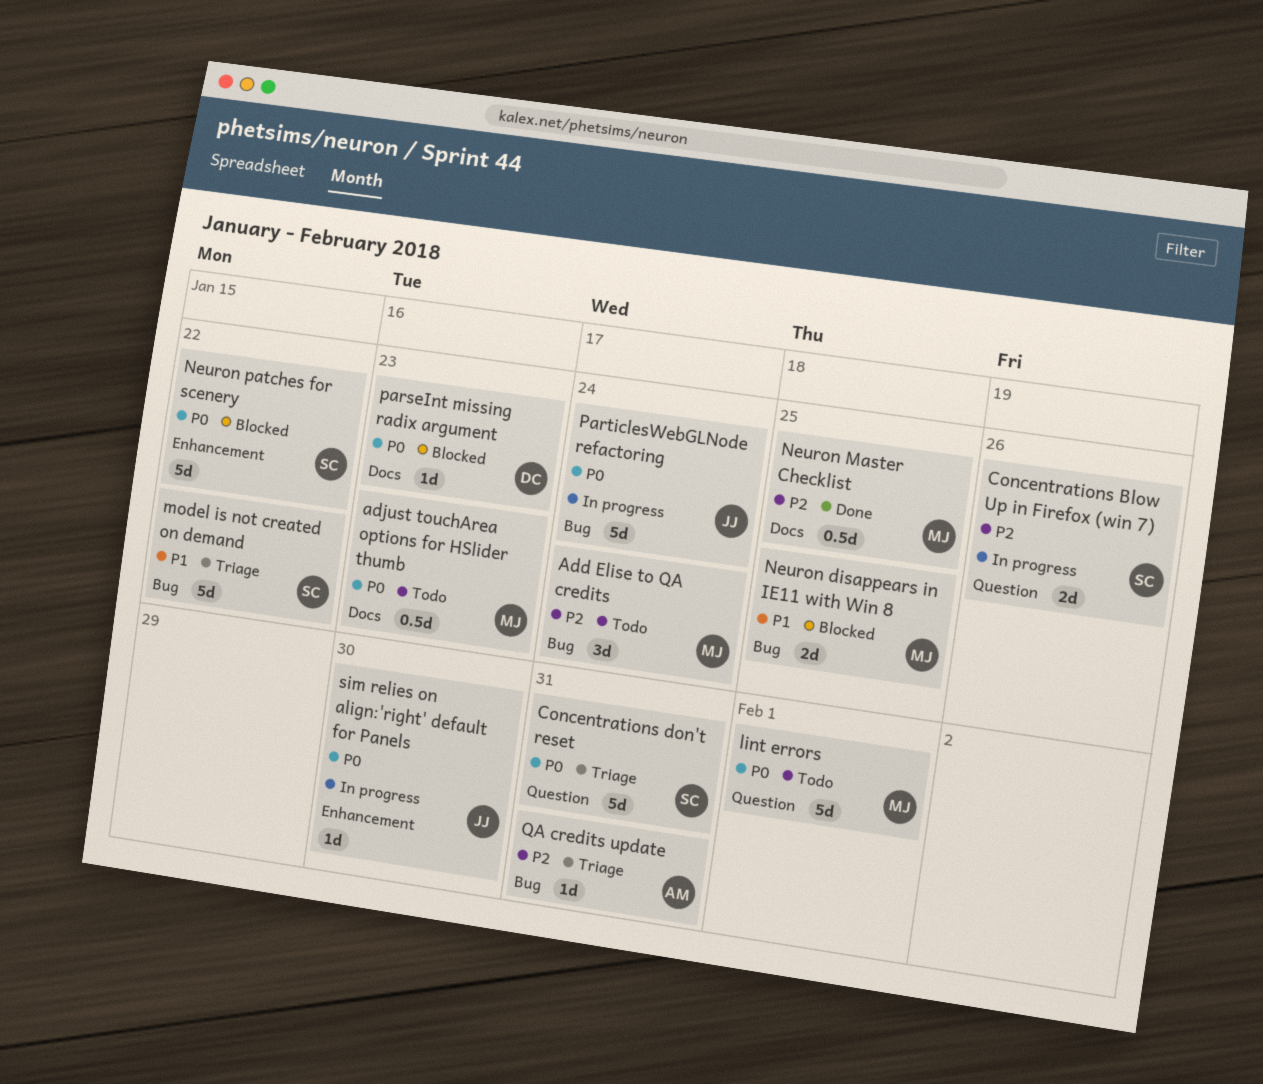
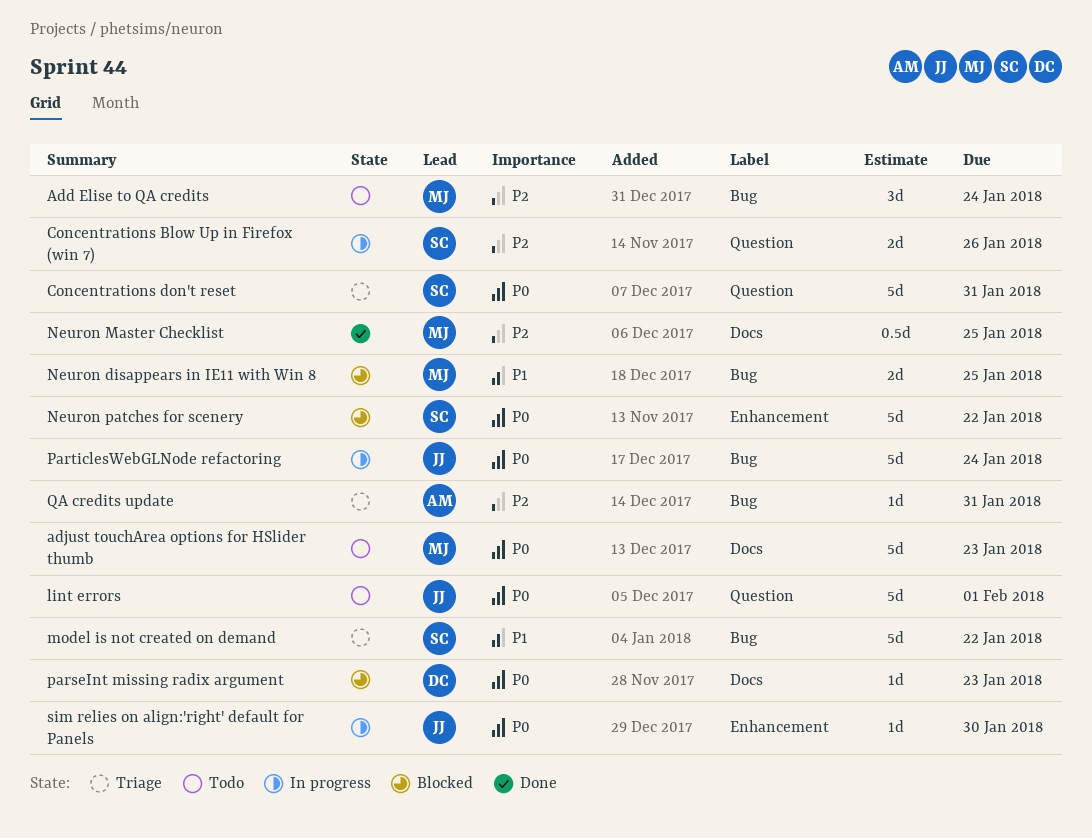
adjust touchArea options for HSlider thumb, estimate: 0.5d -> 5d
lint errors, owner: MJ -> JJ

